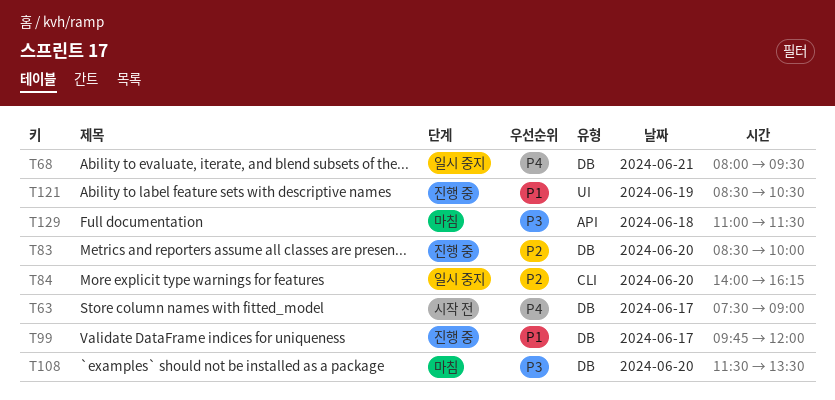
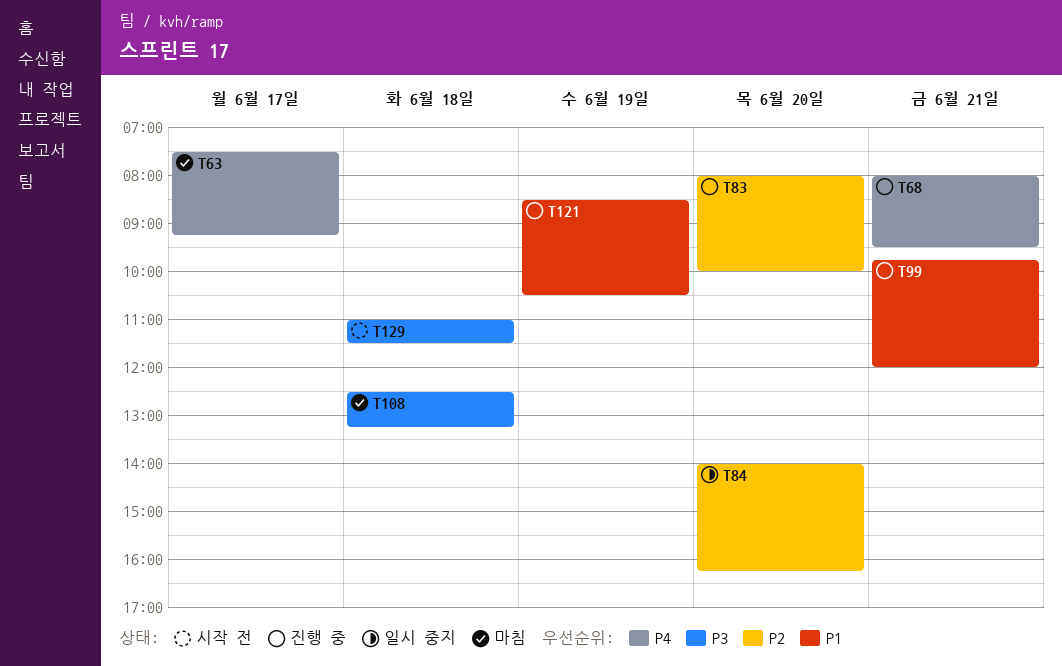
T63, status: 시작 전 -> 마침
T63, ends: 09:00 -> 09:15
T68, status: 일시 중지 -> 진행 중
T83, begins: 08:30 -> 08:00
T99, day: Jun 17 -> Jun 21
T108, day: Jun 20 -> Jun 18
T108, begins: 11:30 -> 12:30
T108, ends: 13:30 -> 13:15
T129, status: 마침 -> 시작 전

